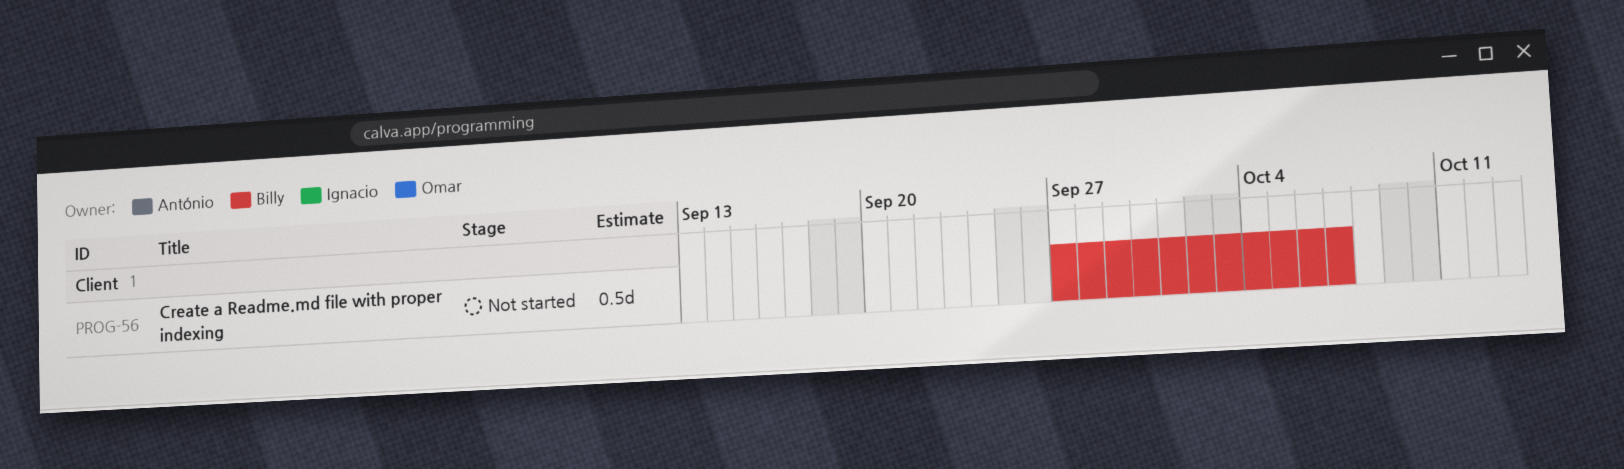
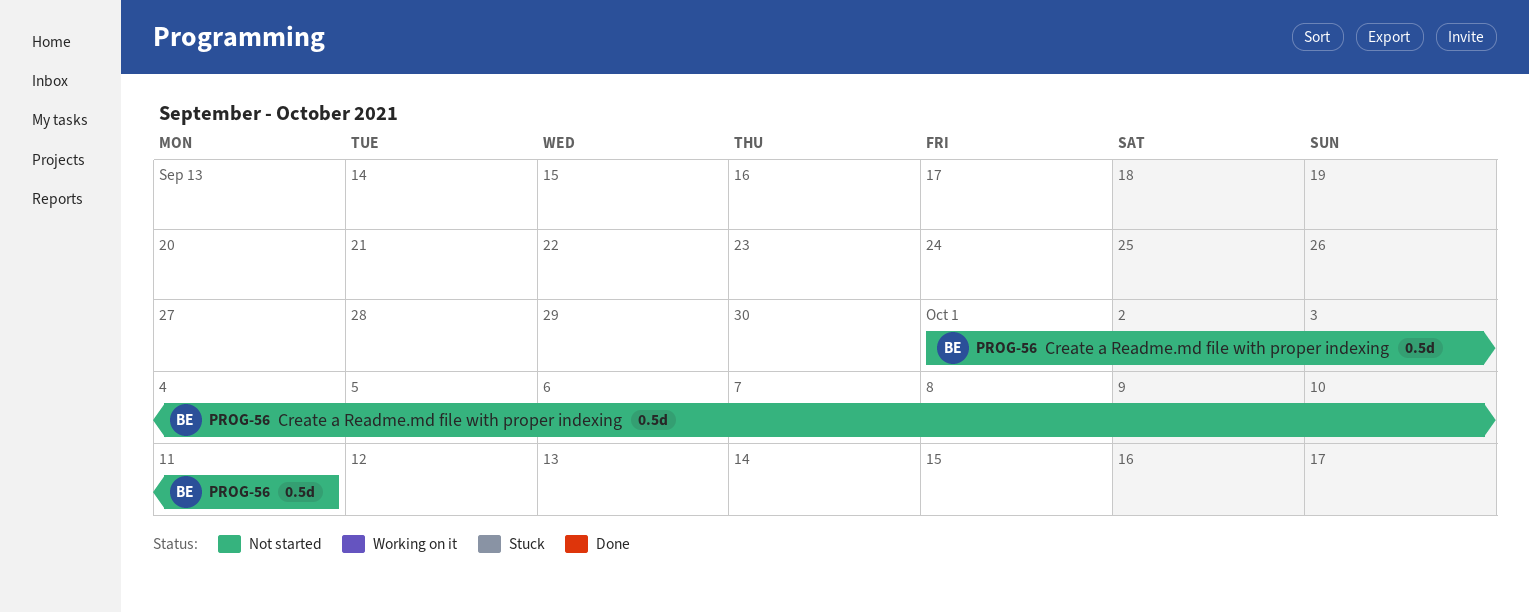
PROG-56, start: Sep 27 -> Oct 1
PROG-56, due: Oct 7 -> Oct 11

